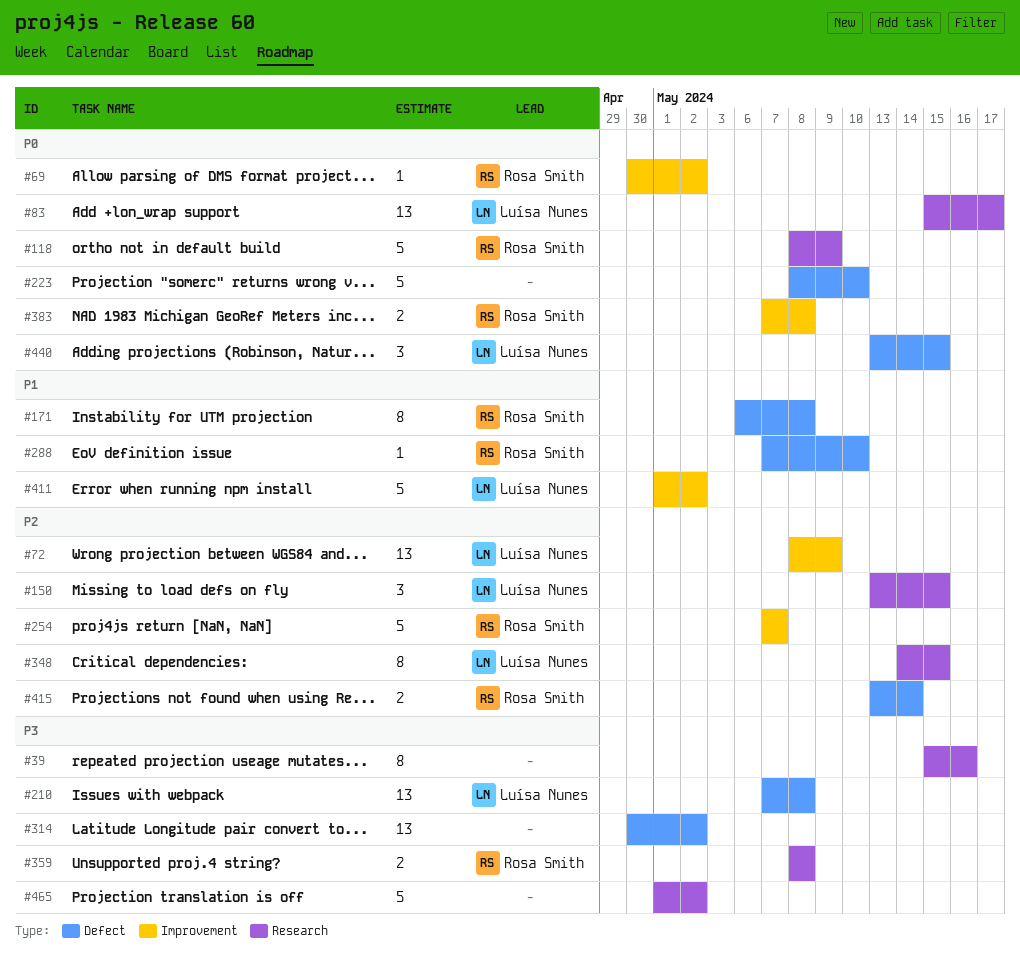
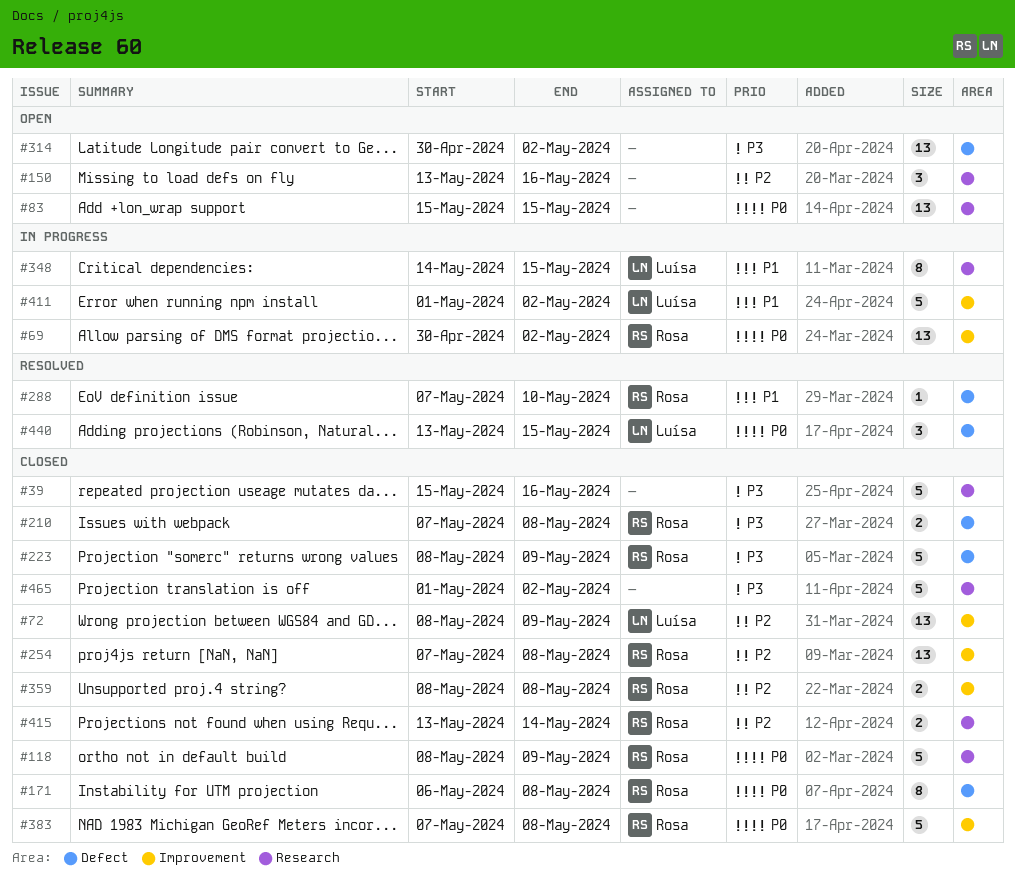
#39, estimate: 8 -> 5
#69, estimate: 1 -> 13
#83, owner: Luísa Nunes -> none
#83, due: May 17 -> May 15
#150, owner: Luísa Nunes -> none
#150, due: May 15 -> May 16
#171, priority: P1 -> P0
#210, owner: Luísa Nunes -> Rosa Smith
#210, estimate: 13 -> 2
#223, owner: none -> Rosa Smith
#223, priority: P0 -> P3
#223, due: May 10 -> May 9
#254, estimate: 5 -> 13
#254, due: May 7 -> May 8
#348, priority: P2 -> P1
#359, priority: P3 -> P2
#359, label: Research -> Improvement
#383, estimate: 2 -> 5
#415, label: Defect -> Research

